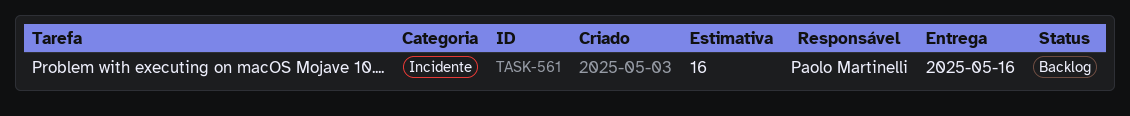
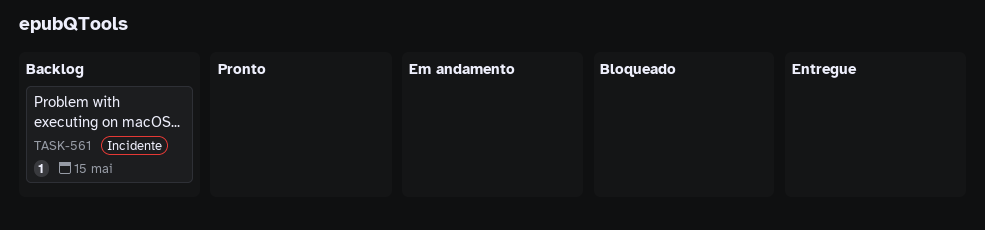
TASK-561, estimate: 16 -> 1
TASK-561, due: May 16 -> May 15

